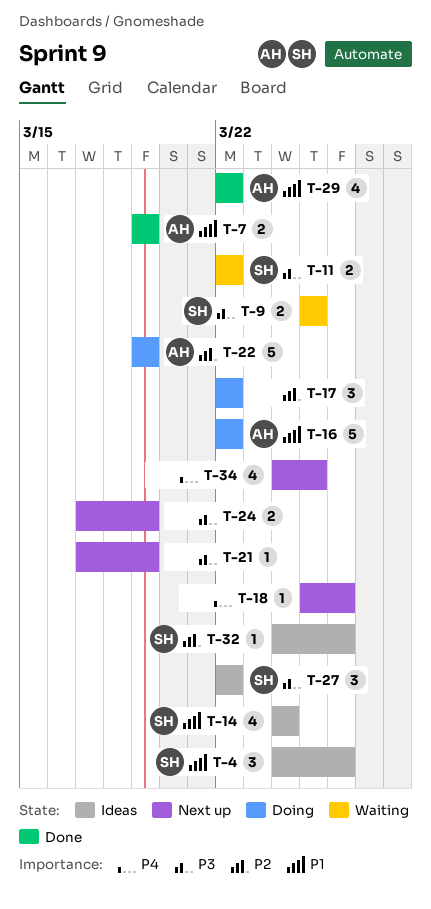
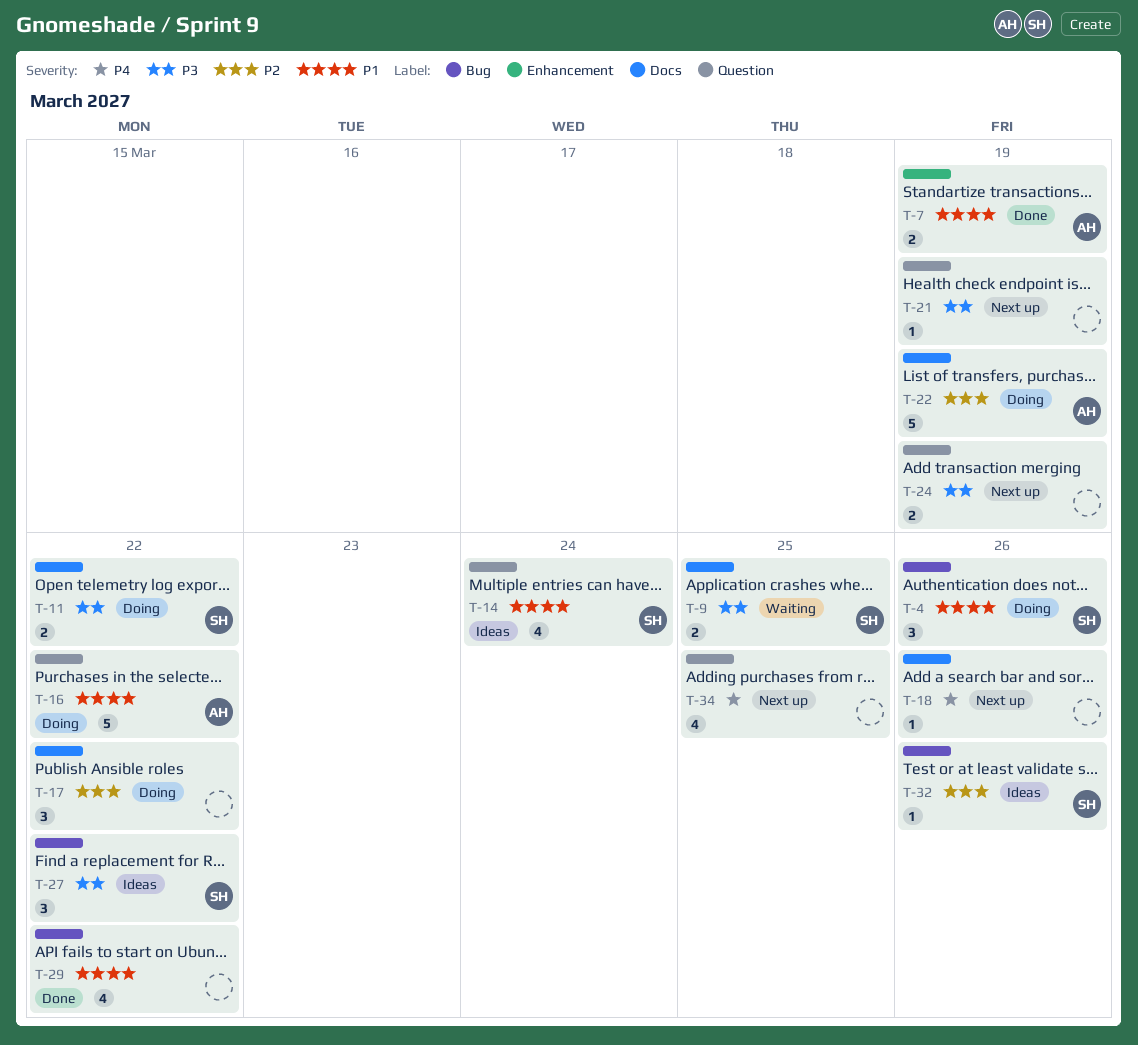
T-4, status: Ideas -> Doing
T-11, status: Waiting -> Doing
T-29, owner: AH -> none

